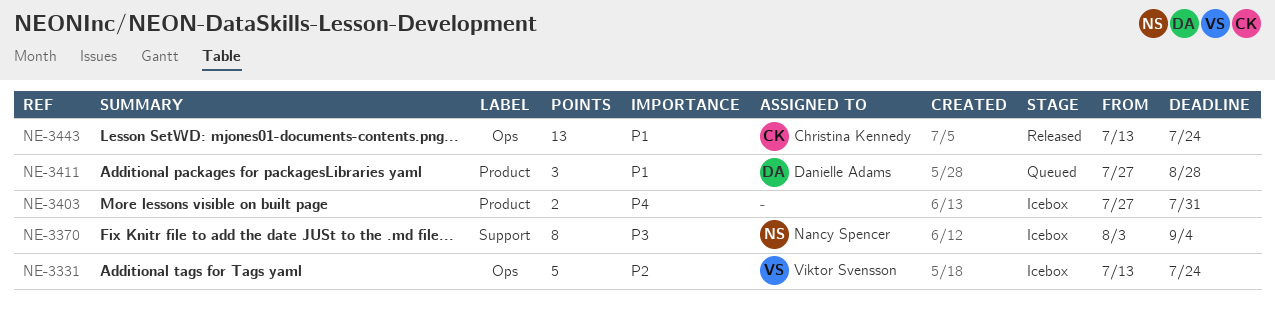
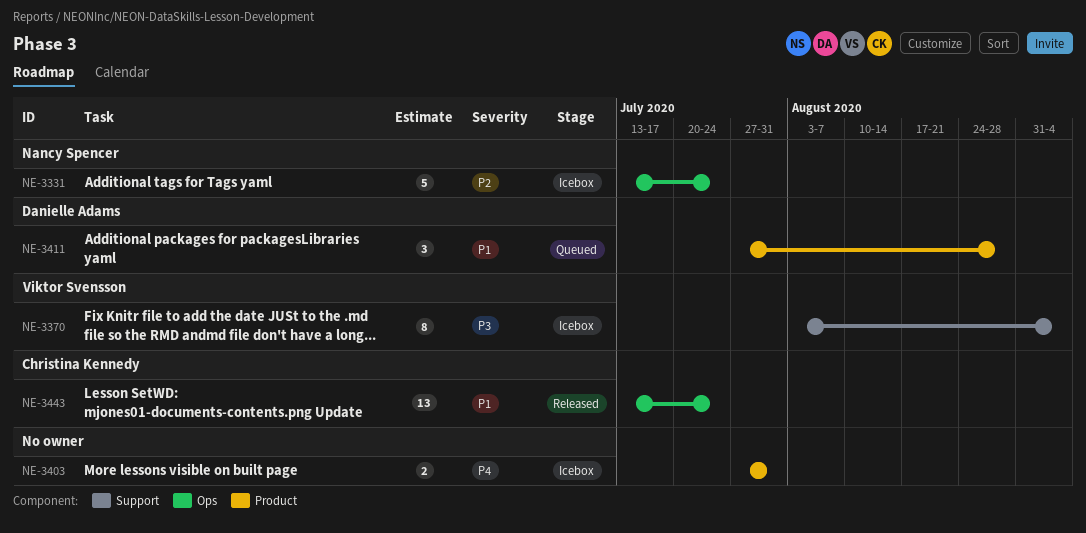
NE-3331, owner: Viktor Svensson -> Nancy Spencer
NE-3370, owner: Nancy Spencer -> Viktor Svensson

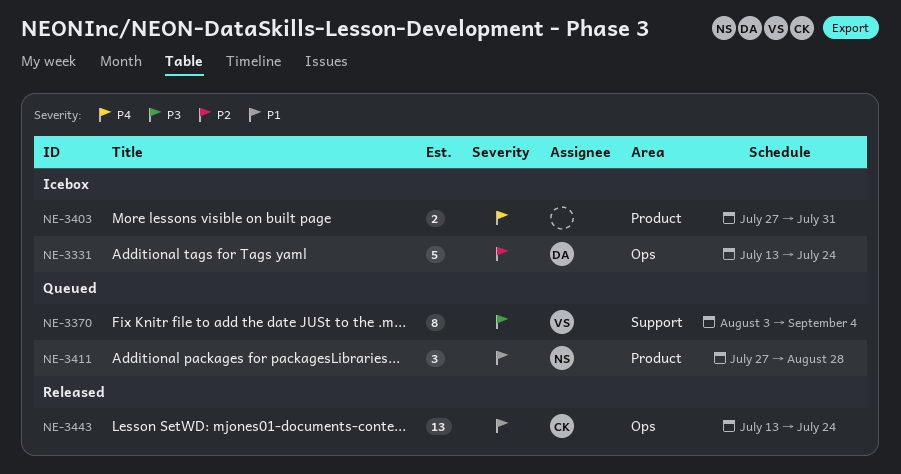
NE-3331, owner: Nancy Spencer -> Danielle Adams
NE-3370, status: Icebox -> Queued
NE-3411, owner: Danielle Adams -> Nancy Spencer

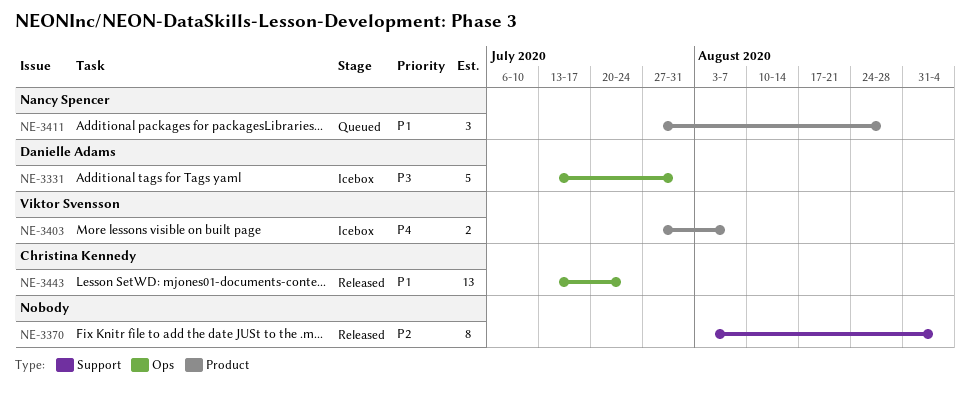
NE-3331, priority: P2 -> P3
NE-3331, due: Jul 24 -> Jul 31
NE-3370, status: Queued -> Released
NE-3370, owner: Viktor Svensson -> none
NE-3370, priority: P3 -> P2
NE-3403, owner: none -> Viktor Svensson
NE-3403, due: Jul 31 -> Aug 7

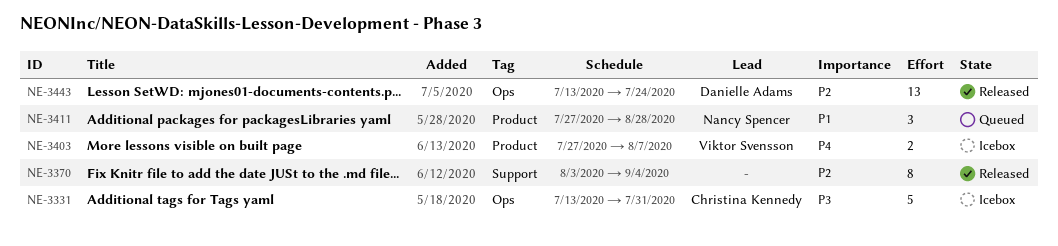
NE-3331, owner: Danielle Adams -> Christina Kennedy
NE-3443, owner: Christina Kennedy -> Danielle Adams
NE-3443, priority: P1 -> P2

